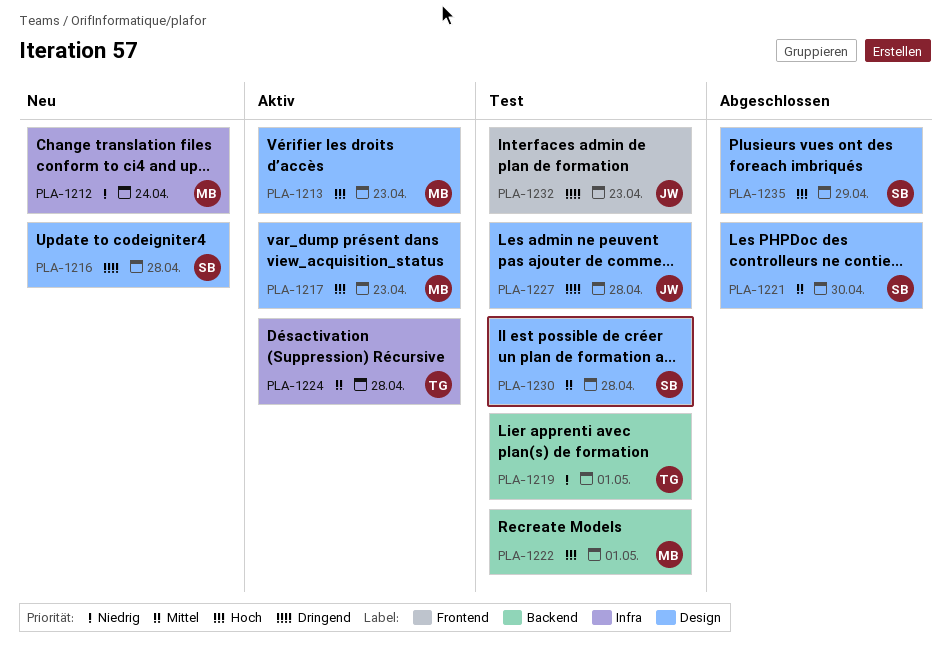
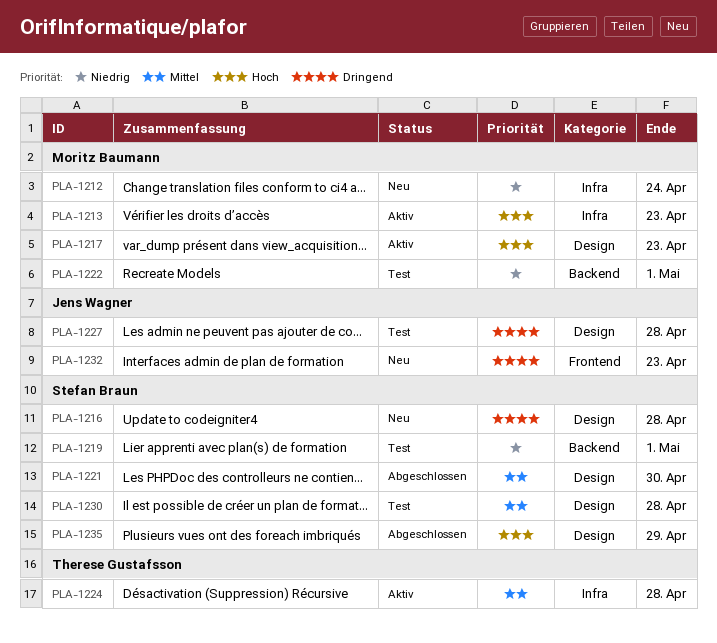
PLA-1213, label: Design -> Infra
PLA-1219, owner: Therese Gustafsson -> Stefan Braun
PLA-1222, priority: Hoch -> Niedrig
PLA-1232, status: Test -> Neu

